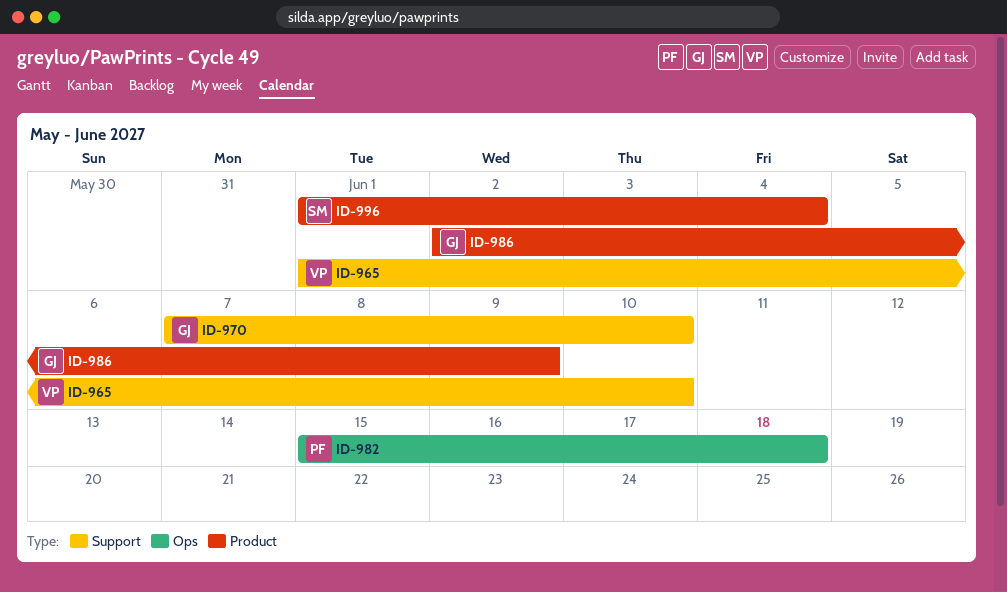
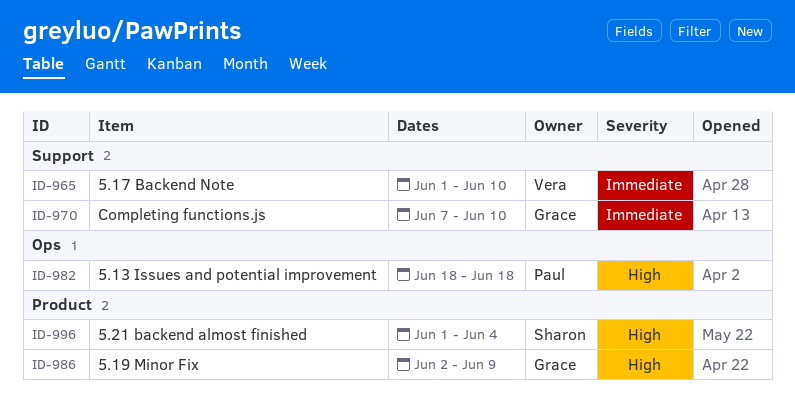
ID-982, start: Jun 15 -> Jun 18

